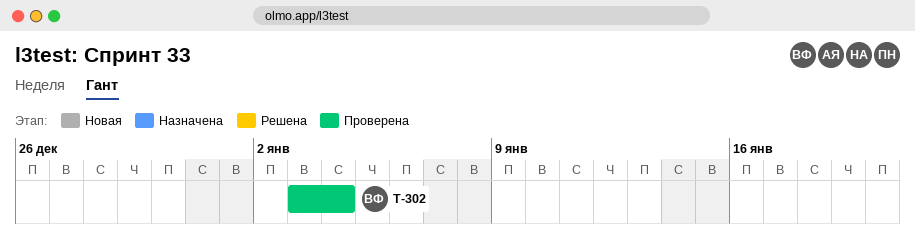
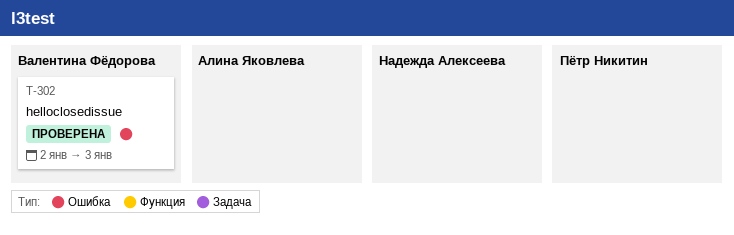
T-302, start: Jan 3 -> Jan 2
T-302, due: Jan 4 -> Jan 3

